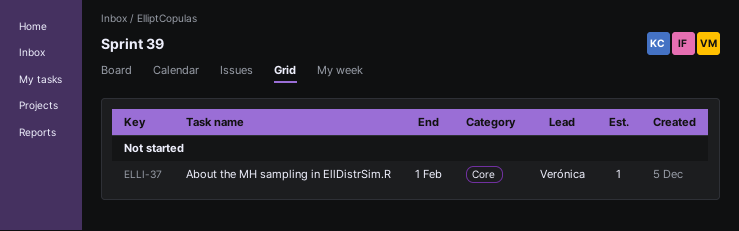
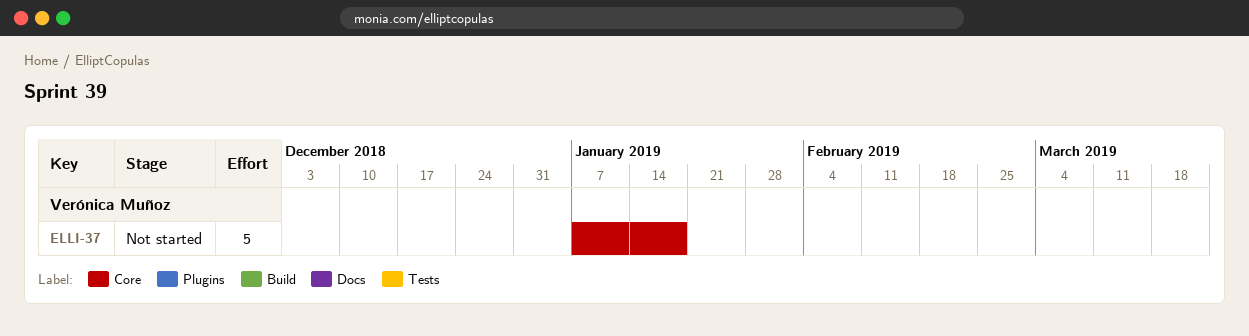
ELLI-37, estimate: 1 -> 5
ELLI-37, due: Feb 1 -> Jan 18

